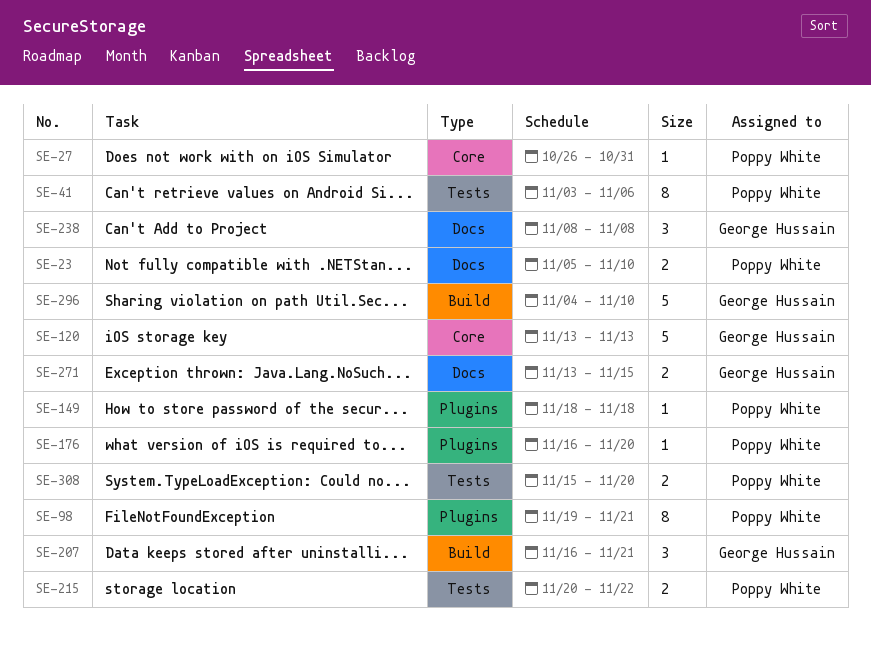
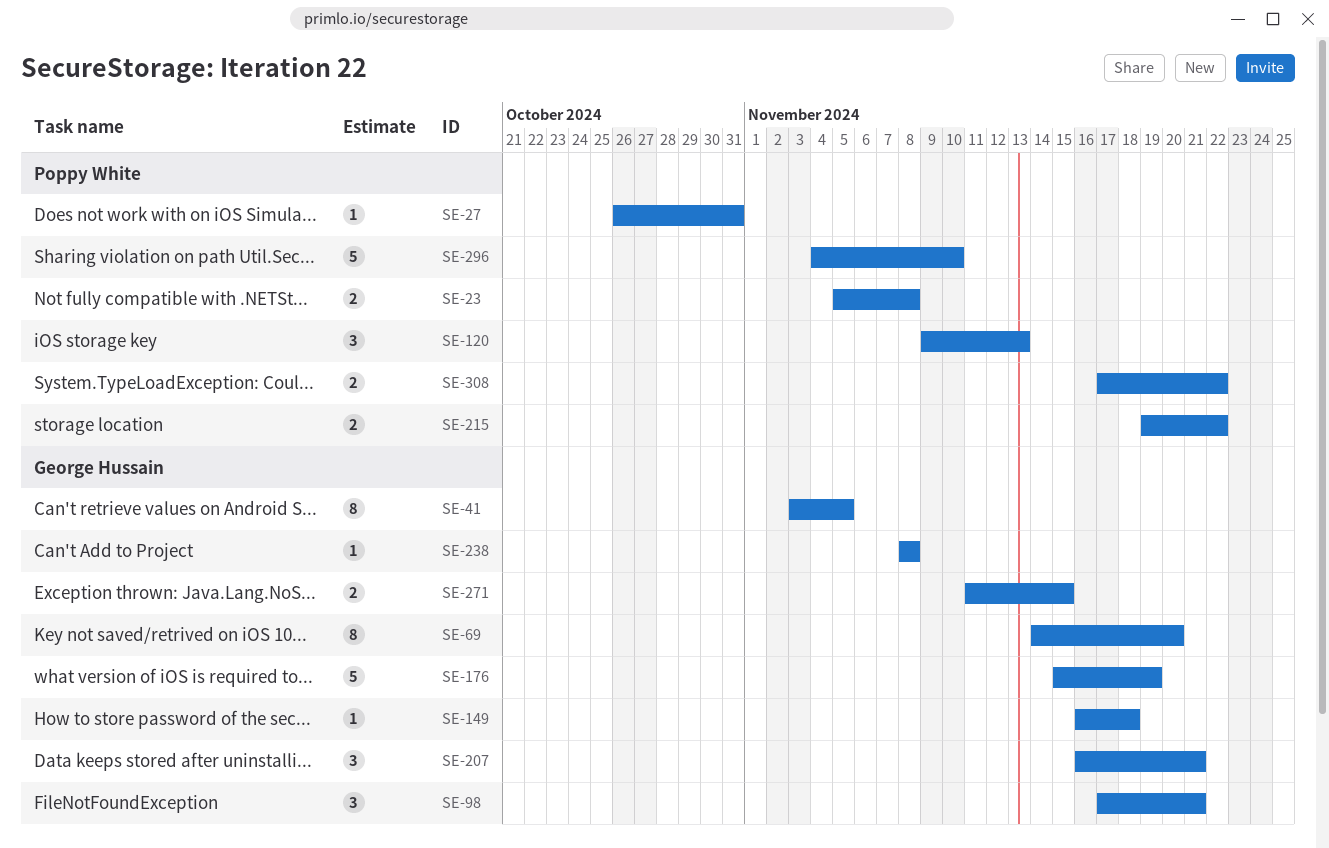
SE-23, due: Nov 10 -> Nov 8
SE-41, owner: Poppy White -> George Hussain
SE-41, due: Nov 6 -> Nov 5
SE-69: none -> present
SE-98, owner: Poppy White -> George Hussain
SE-98, estimate: 8 -> 3
SE-98, start: Nov 19 -> Nov 17
SE-120, owner: George Hussain -> Poppy White
SE-120, estimate: 5 -> 3
SE-120, start: Nov 13 -> Nov 9
SE-149, owner: Poppy White -> George Hussain
SE-149, start: Nov 18 -> Nov 16
SE-176, owner: Poppy White -> George Hussain
SE-176, estimate: 1 -> 5
SE-176, start: Nov 16 -> Nov 15
SE-176, due: Nov 20 -> Nov 19
SE-215, start: Nov 20 -> Nov 19
SE-238, estimate: 3 -> 1
SE-271, start: Nov 13 -> Nov 11
SE-296, owner: George Hussain -> Poppy White
SE-308, start: Nov 15 -> Nov 17
SE-308, due: Nov 20 -> Nov 22

